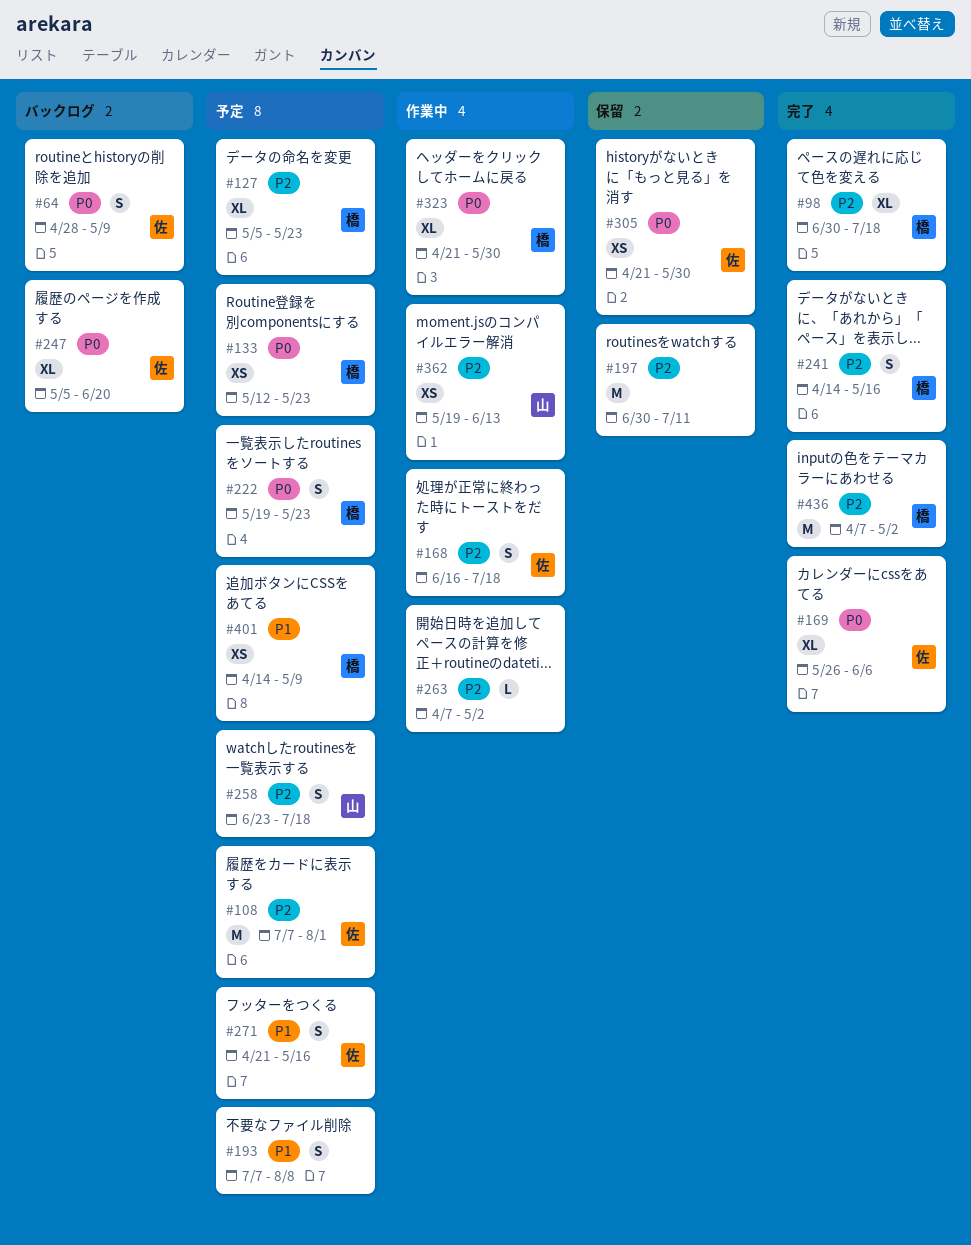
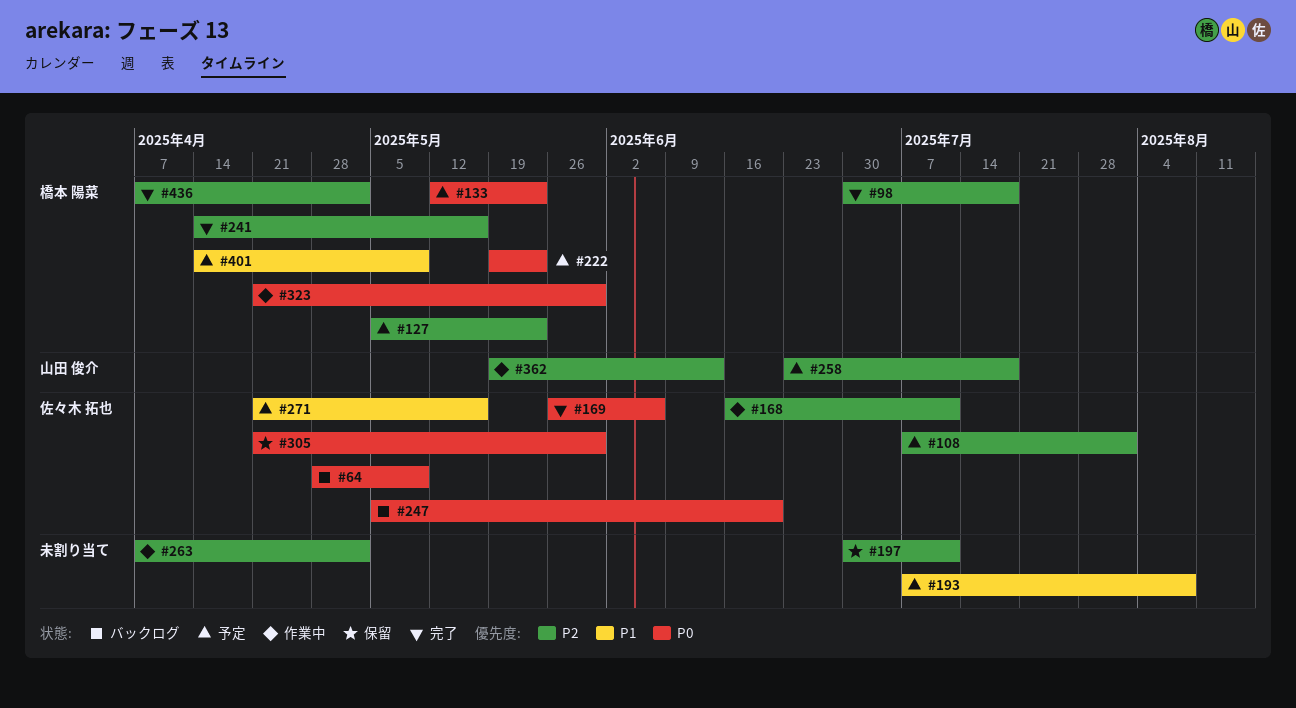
#168, due: Jul 18 -> Jul 11

